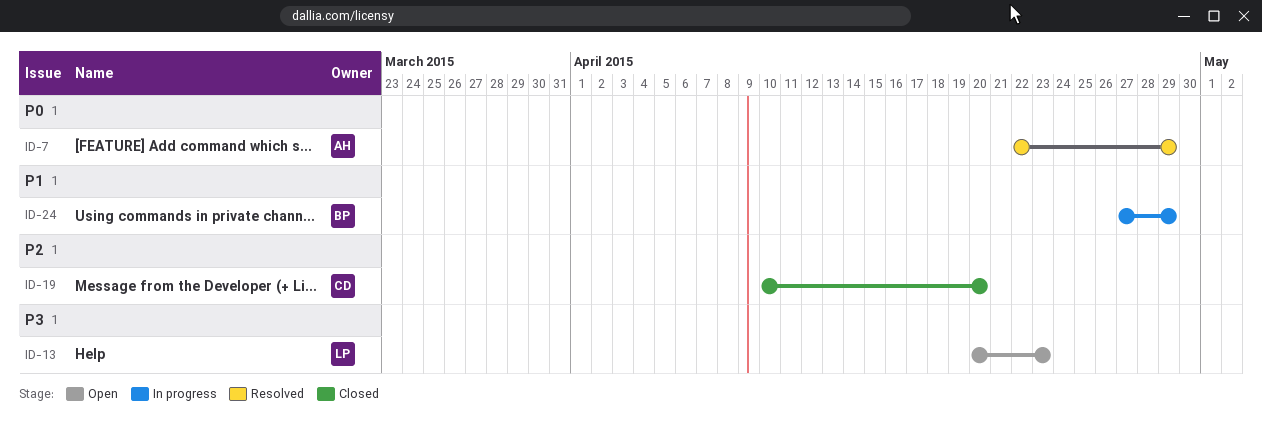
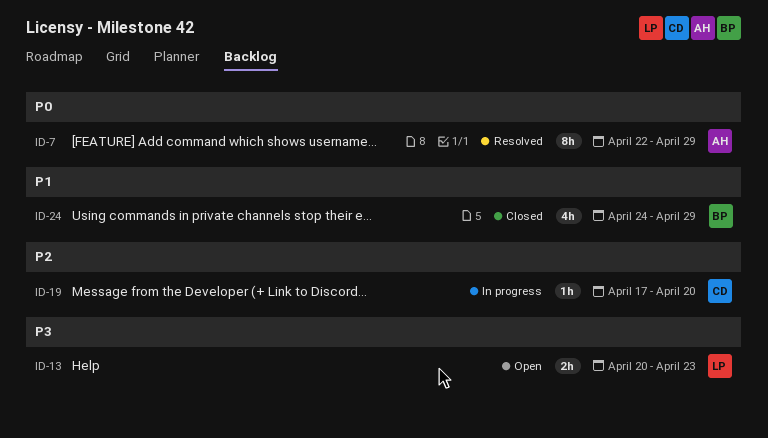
ID-19, status: Closed -> In progress
ID-19, start: Apr 10 -> Apr 17
ID-24, status: In progress -> Closed
ID-24, start: Apr 27 -> Apr 24

